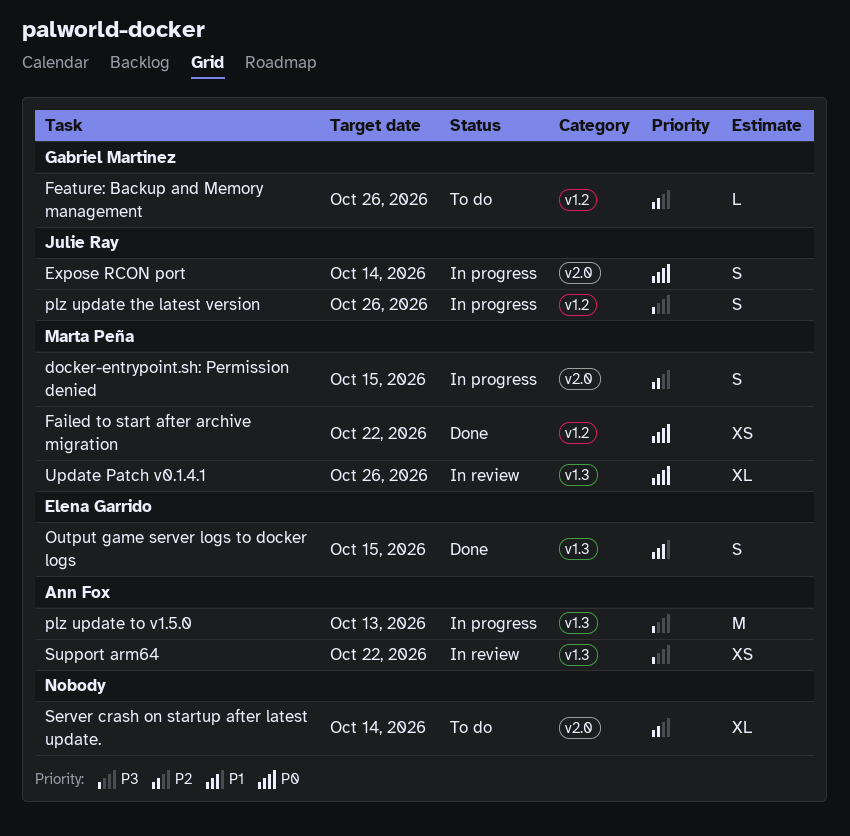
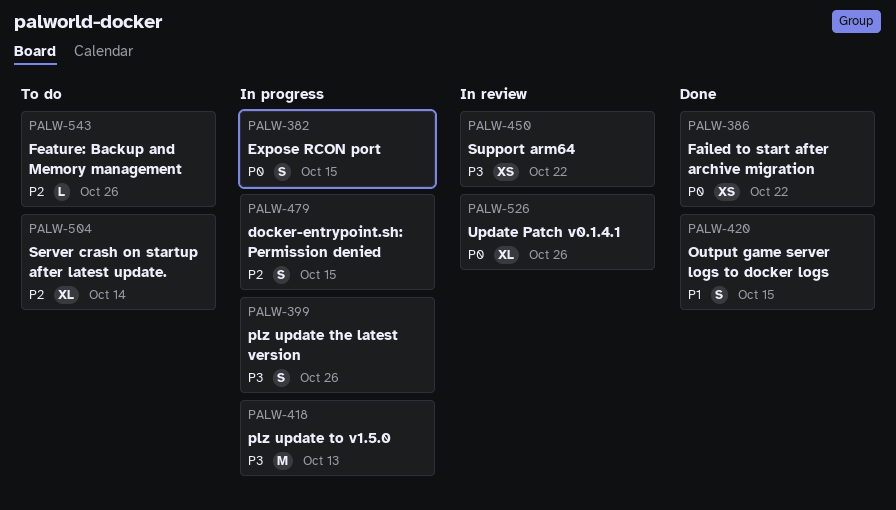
Expose RCON port, due: Oct 14 -> Oct 15

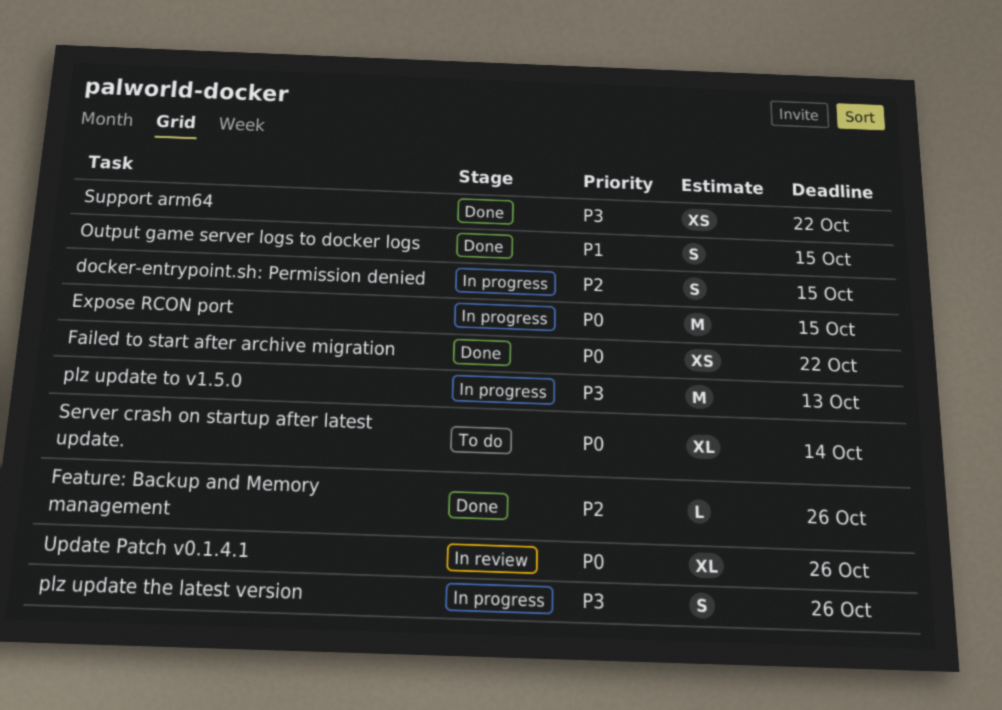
Expose RCON port, estimate: S -> M
Feature: Backup and Memory management, status: To do -> Done
Server crash on startup after latest update., priority: P2 -> P0
Support arm64, status: In review -> Done

